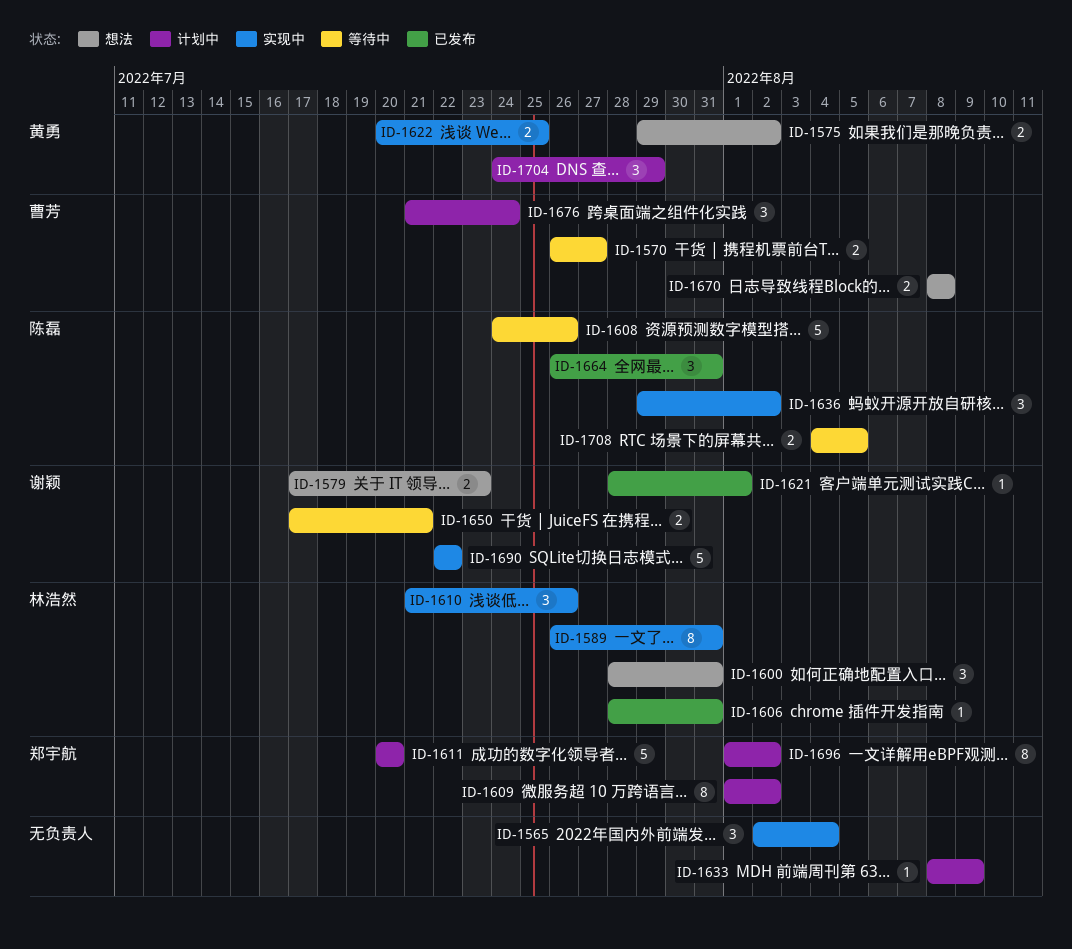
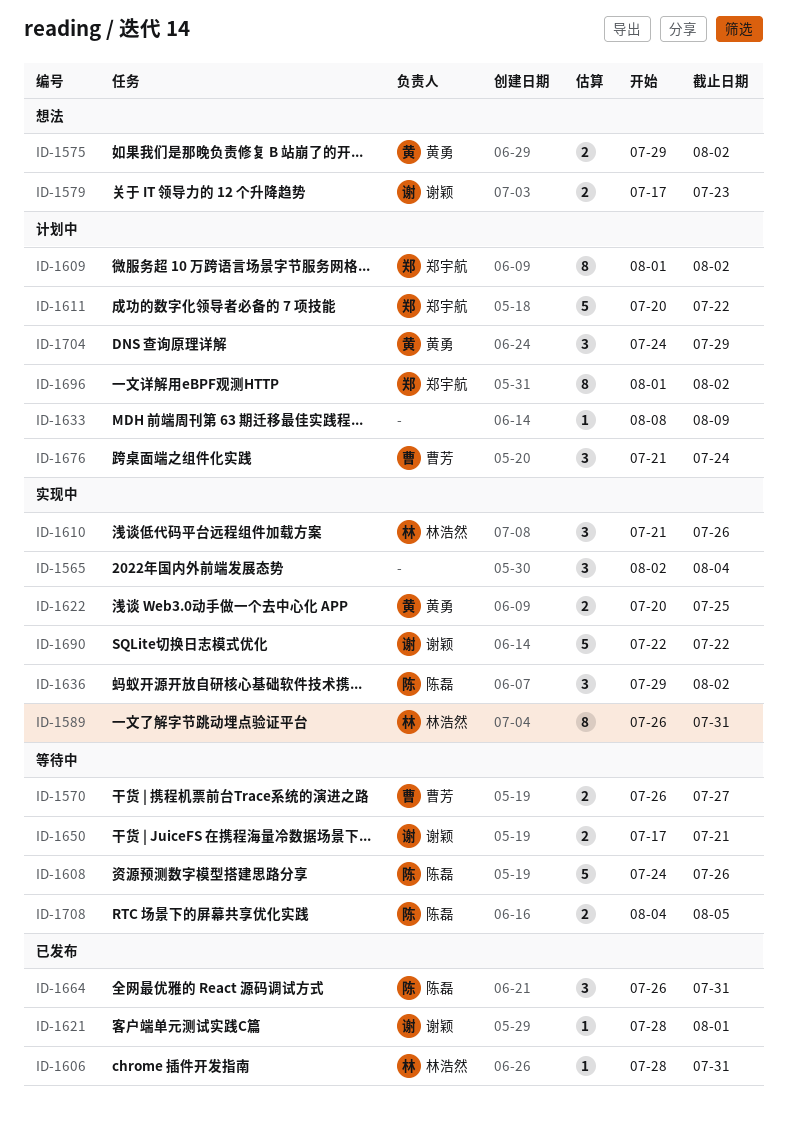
ID-1600: present -> none
ID-1611, due: Jul 20 -> Jul 22
ID-1670: present -> none

